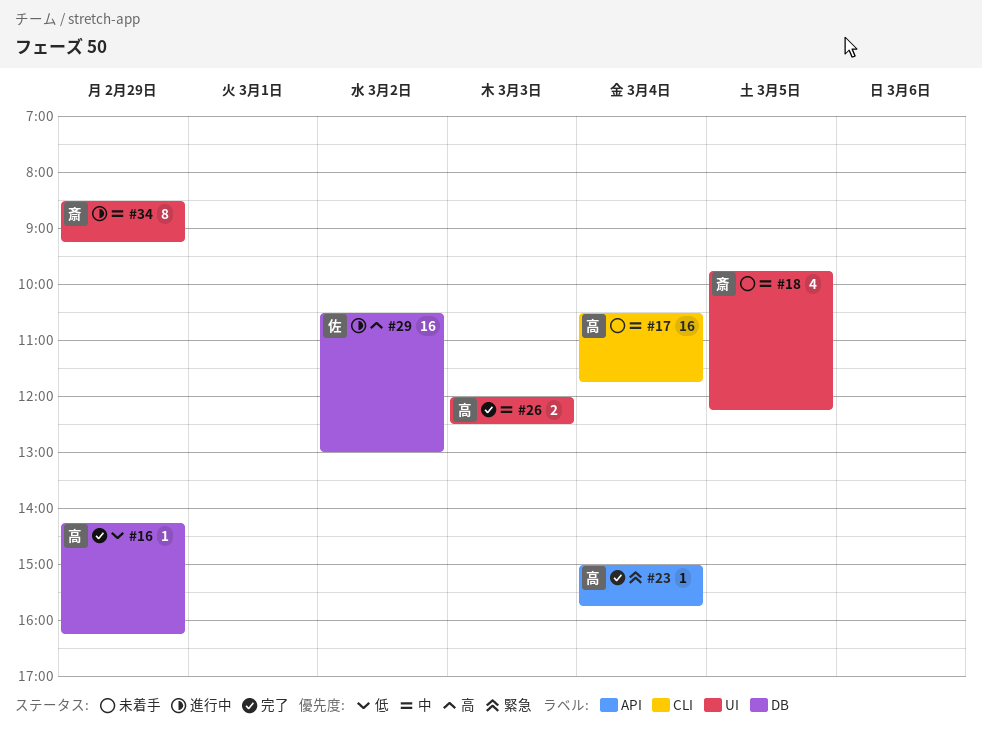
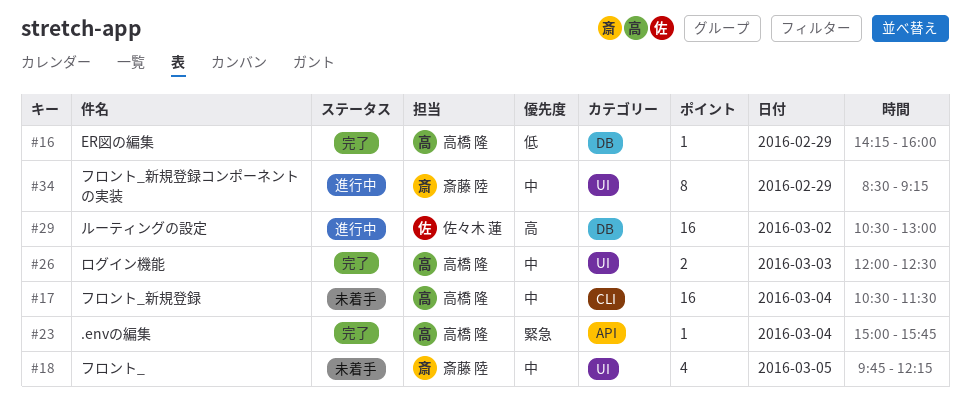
#16, ends: 16:15 -> 16:00
#17, ends: 11:45 -> 11:30

